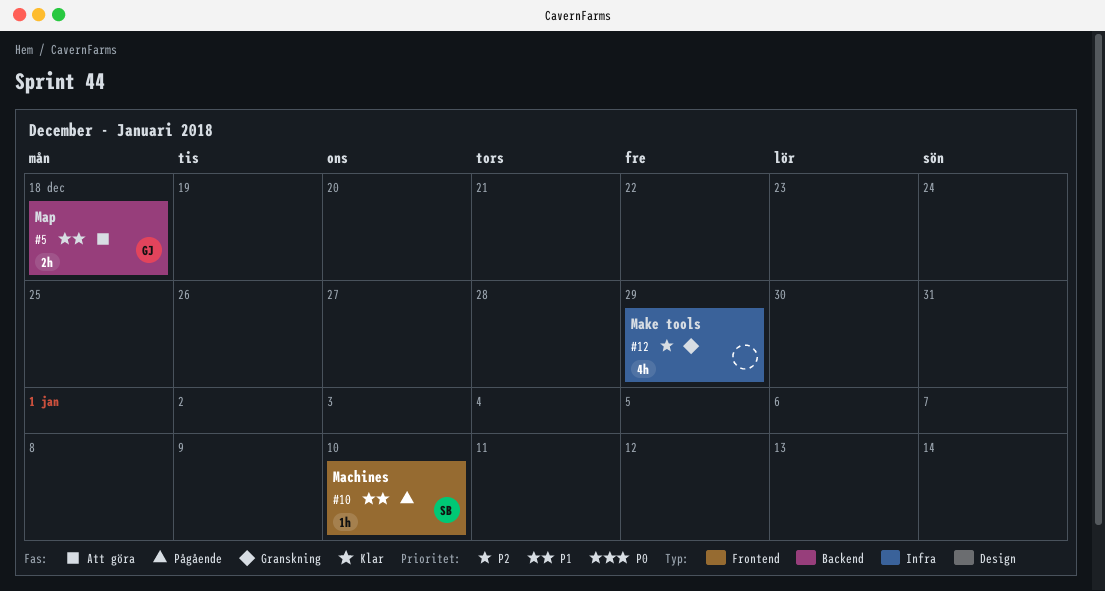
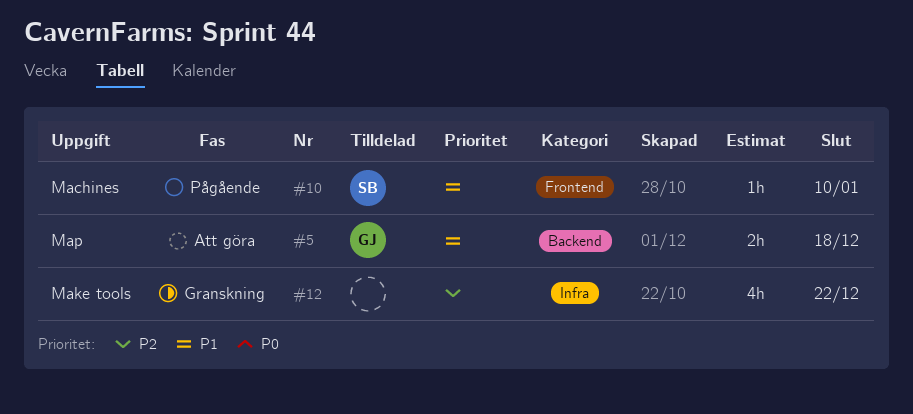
#12, due: Dec 29 -> Dec 22

